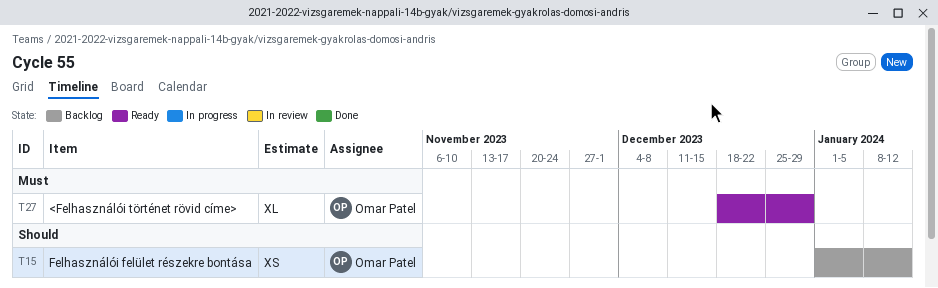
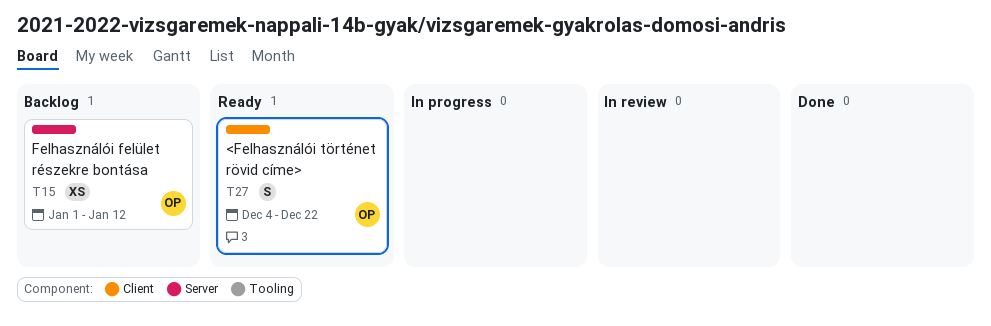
T27, estimate: XL -> S
T27, start: Dec 18 -> Dec 4
T27, due: Dec 29 -> Dec 22

